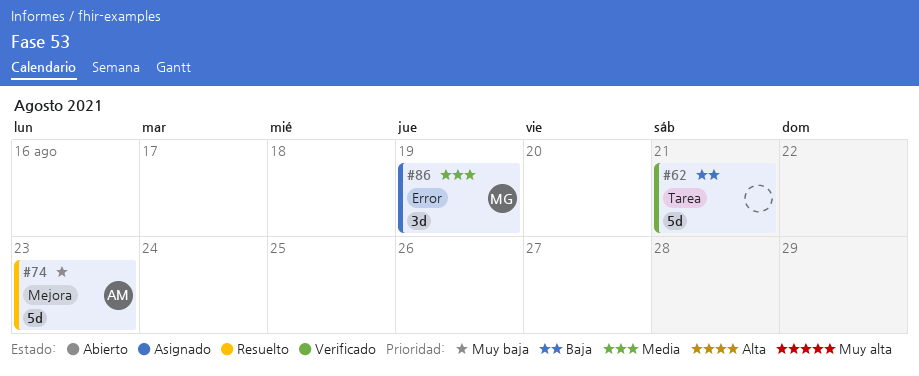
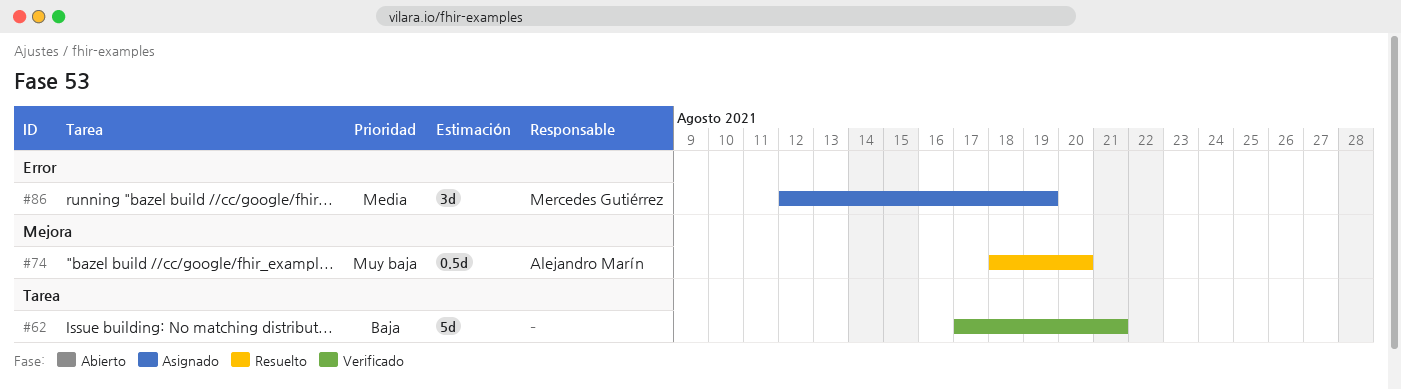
#74, estimate: 5d -> 0.5d
#74, due: Aug 23 -> Aug 20

